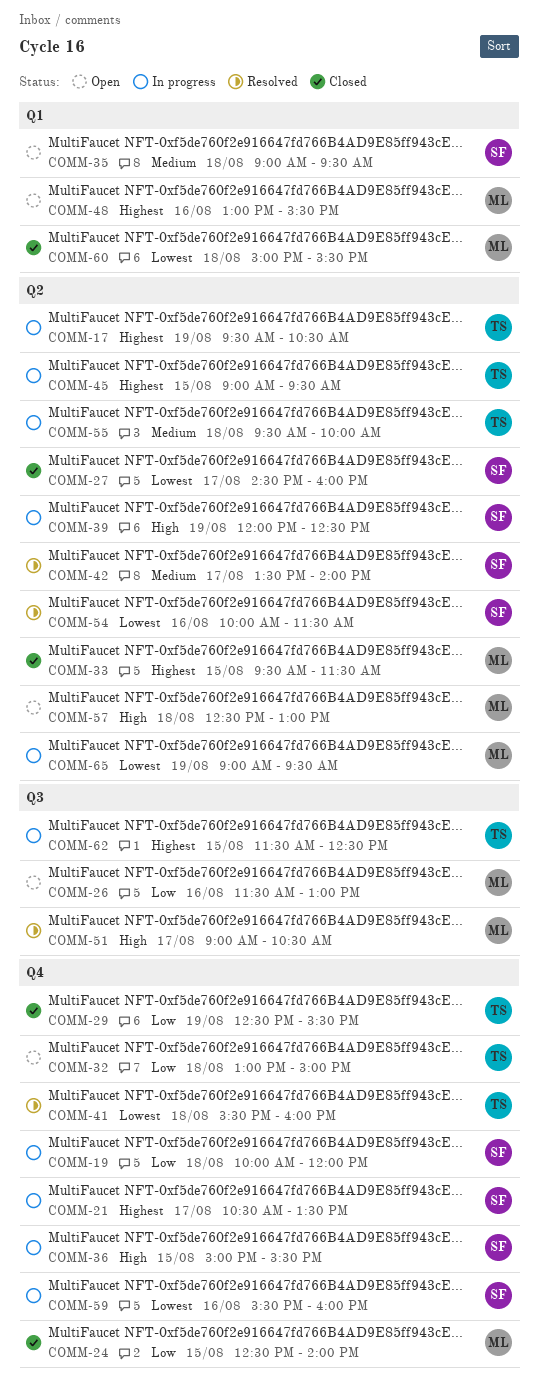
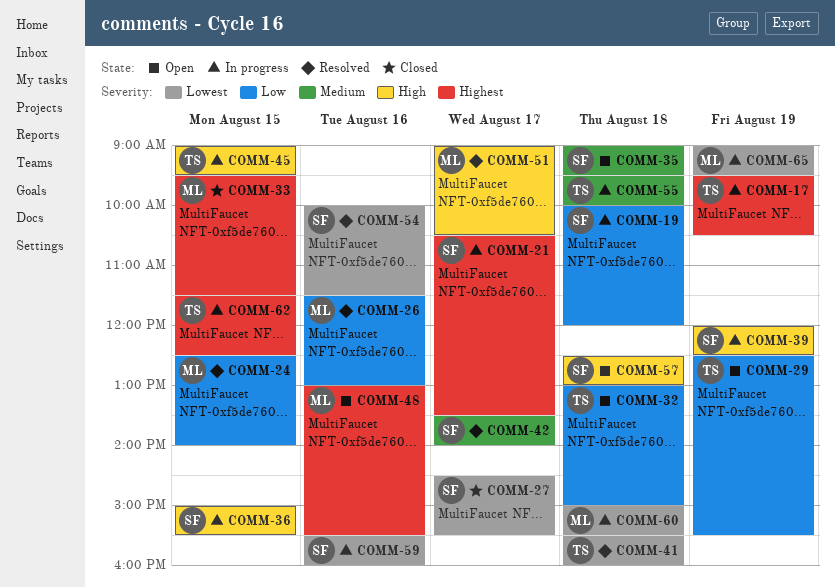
COMM-24, status: Closed -> Resolved
COMM-26, status: Open -> Resolved
COMM-27, ends: 16:00 -> 15:30
COMM-29, status: Closed -> Open
COMM-45, priority: Highest -> High
COMM-57, owner: ML -> SF
COMM-60, status: Closed -> In progress

